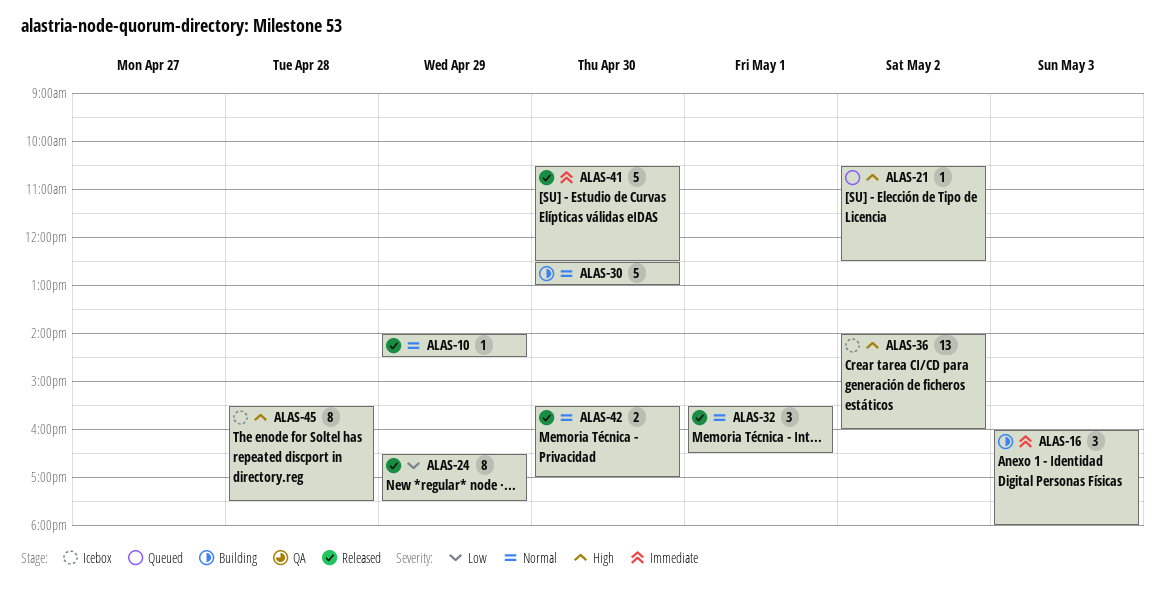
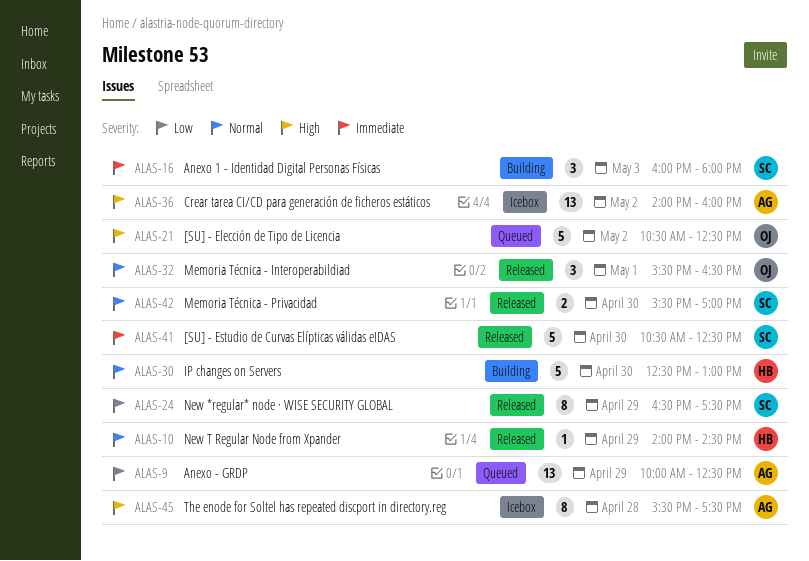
ALAS-9: none -> present
ALAS-21, estimate: 1 -> 5

